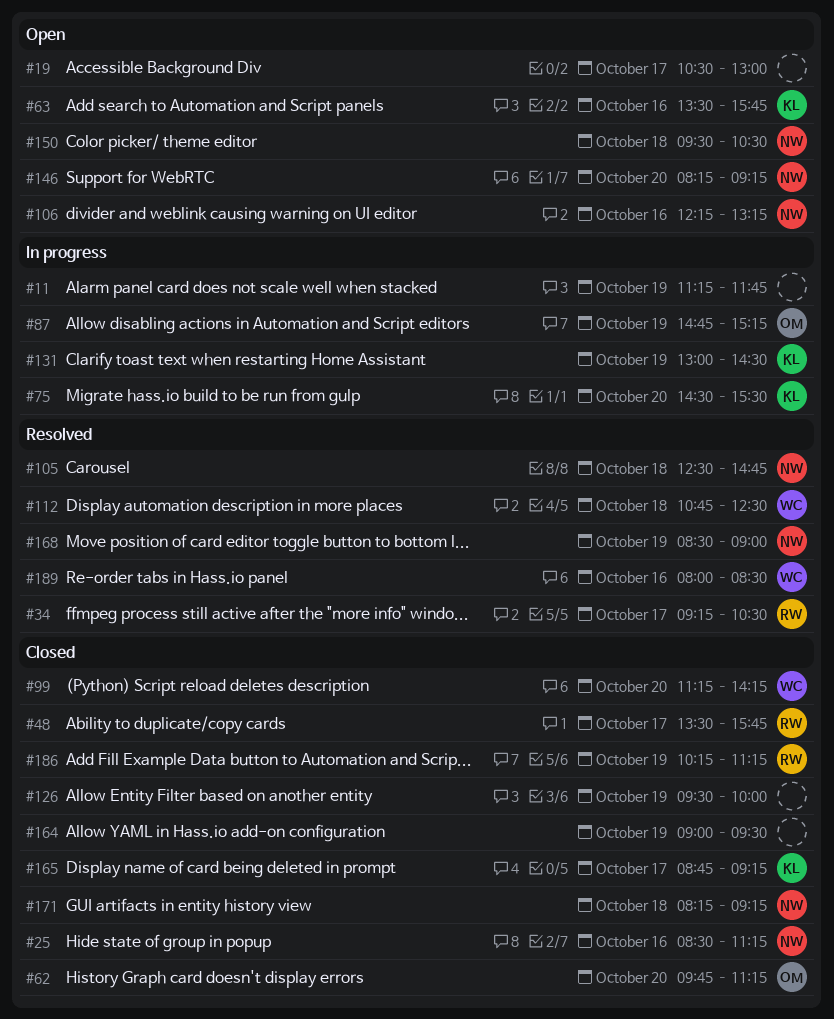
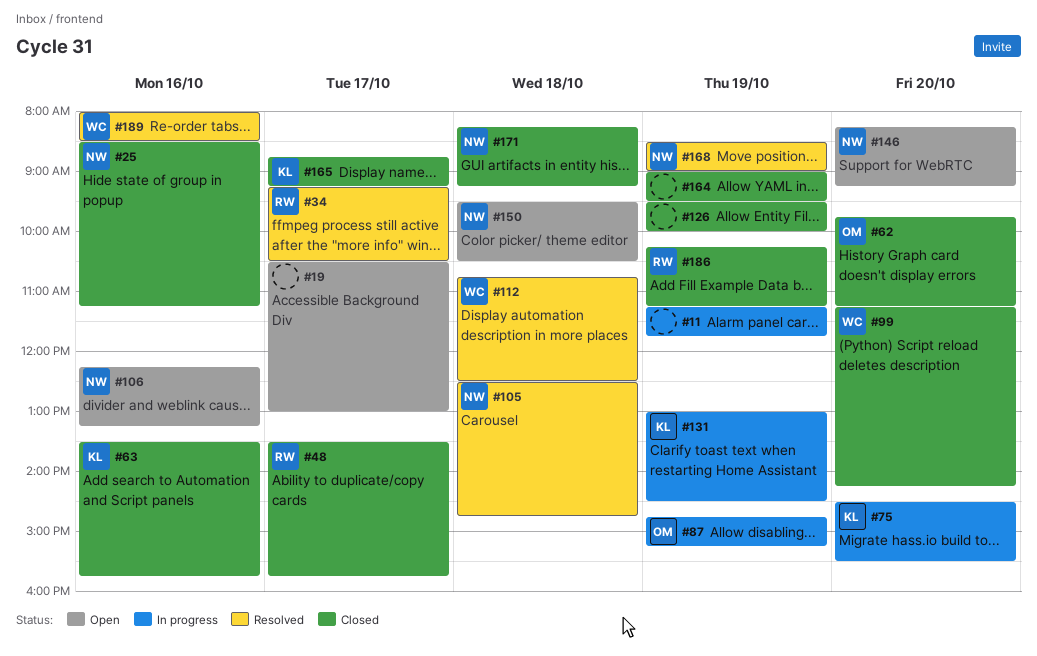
#63, status: Open -> Closed

